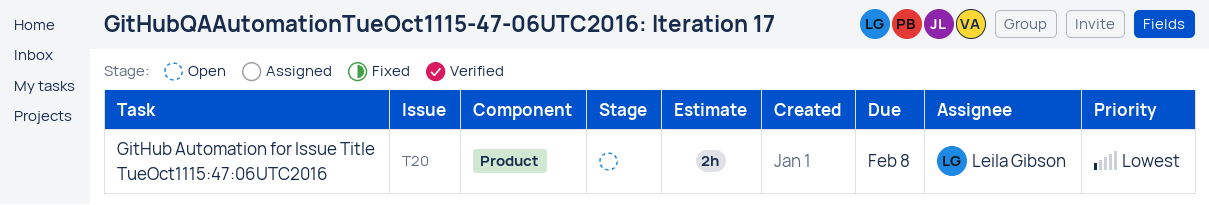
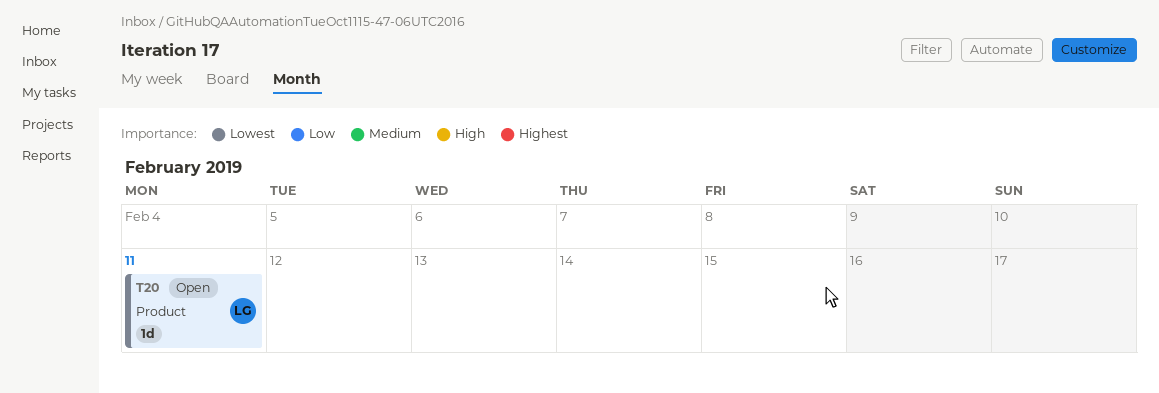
T20, estimate: 2h -> 1d
T20, due: Feb 8 -> Feb 11

